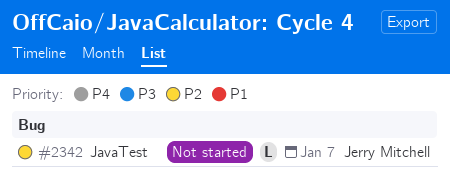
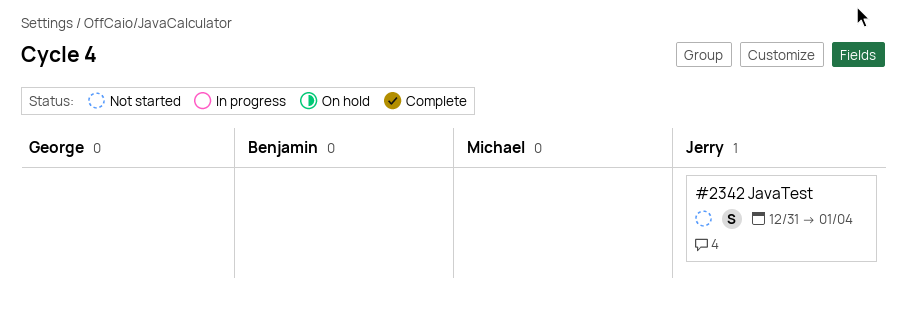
#2342, estimate: L -> S
#2342, due: Jan 7 -> Jan 4

